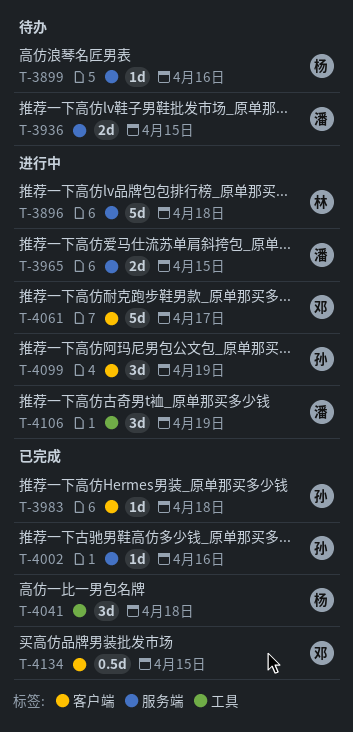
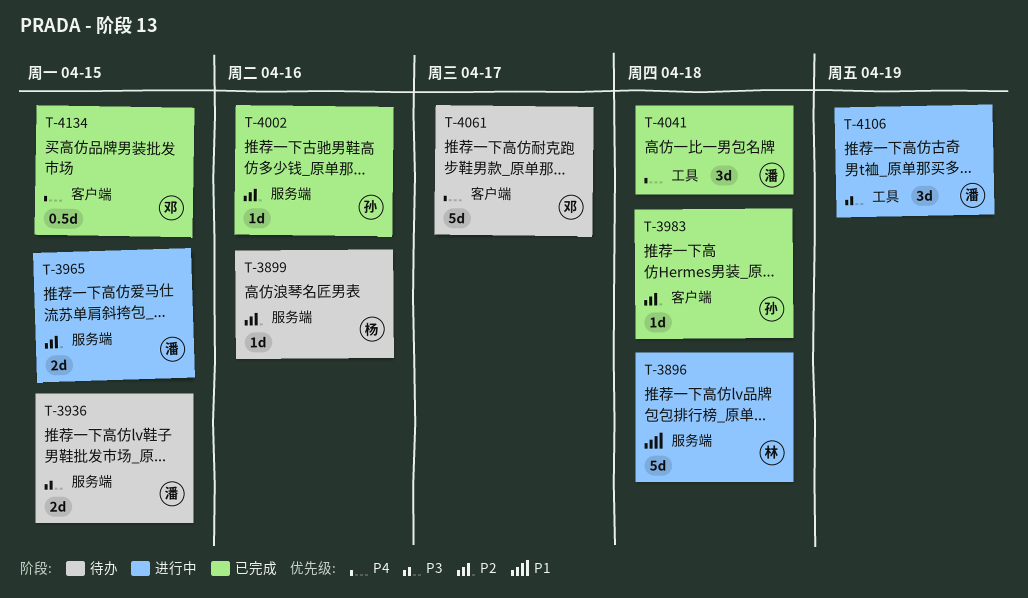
T-4041, owner: 杨 -> 潘
T-4061, status: 进行中 -> 待办
T-4099: present -> none

